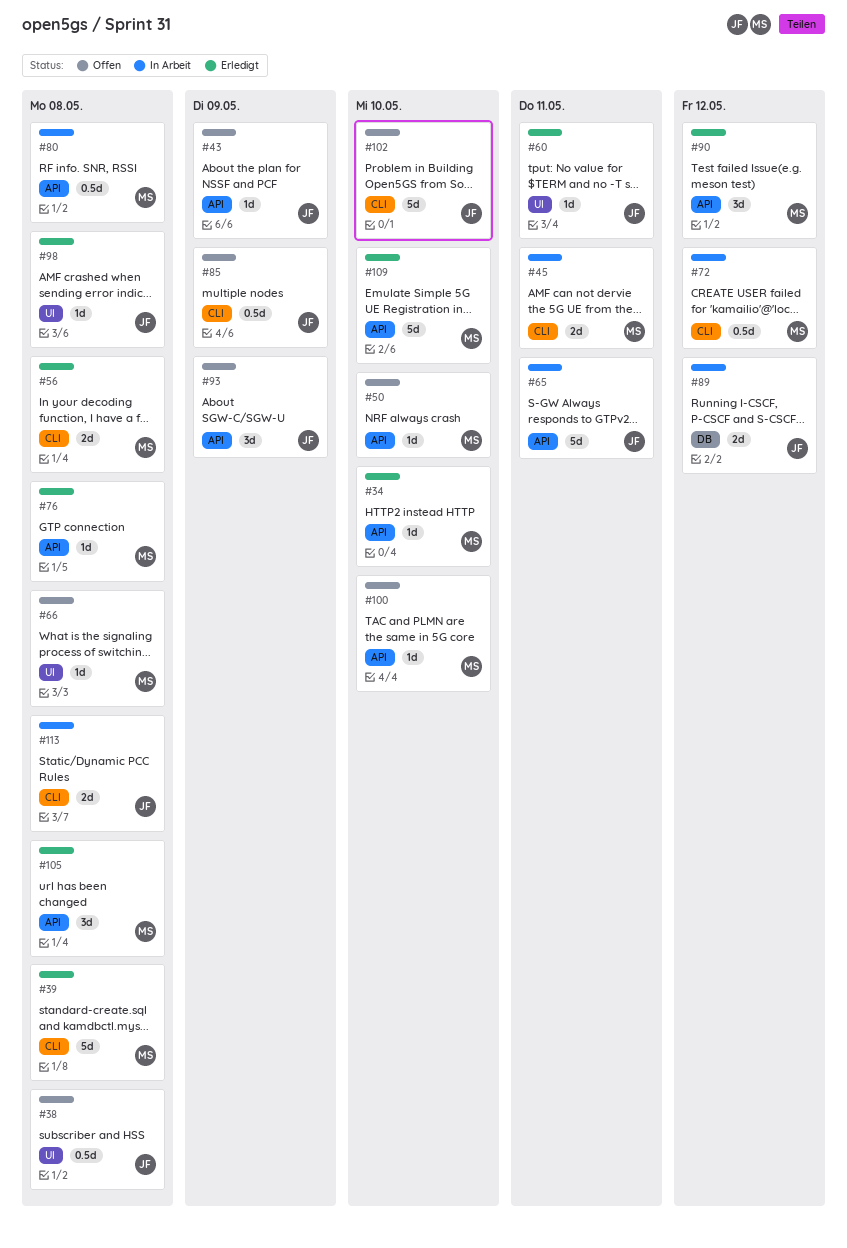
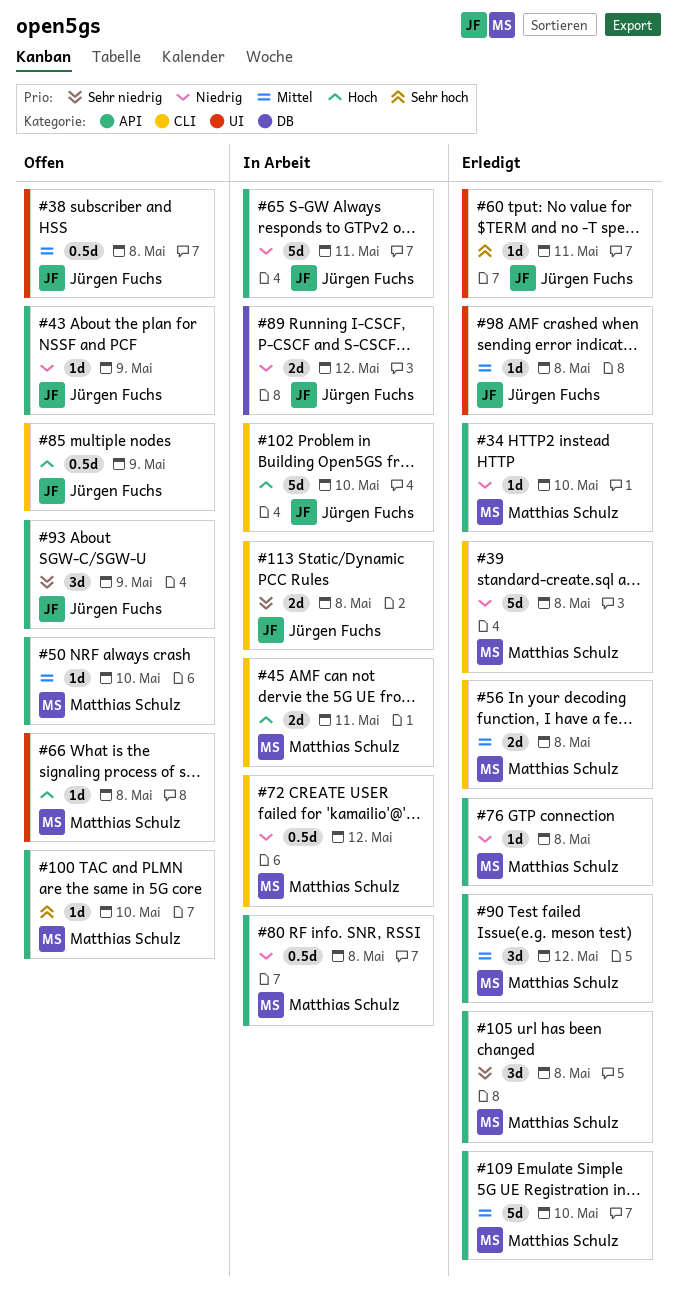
#102, status: Offen -> In Arbeit

